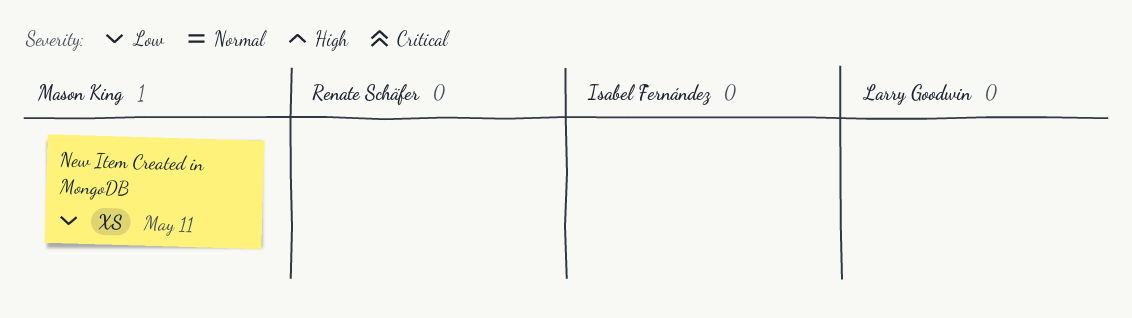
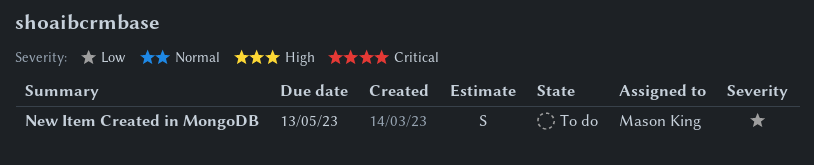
New Item Created in MongoDB, estimate: XS -> S
New Item Created in MongoDB, due: May 11 -> May 13

